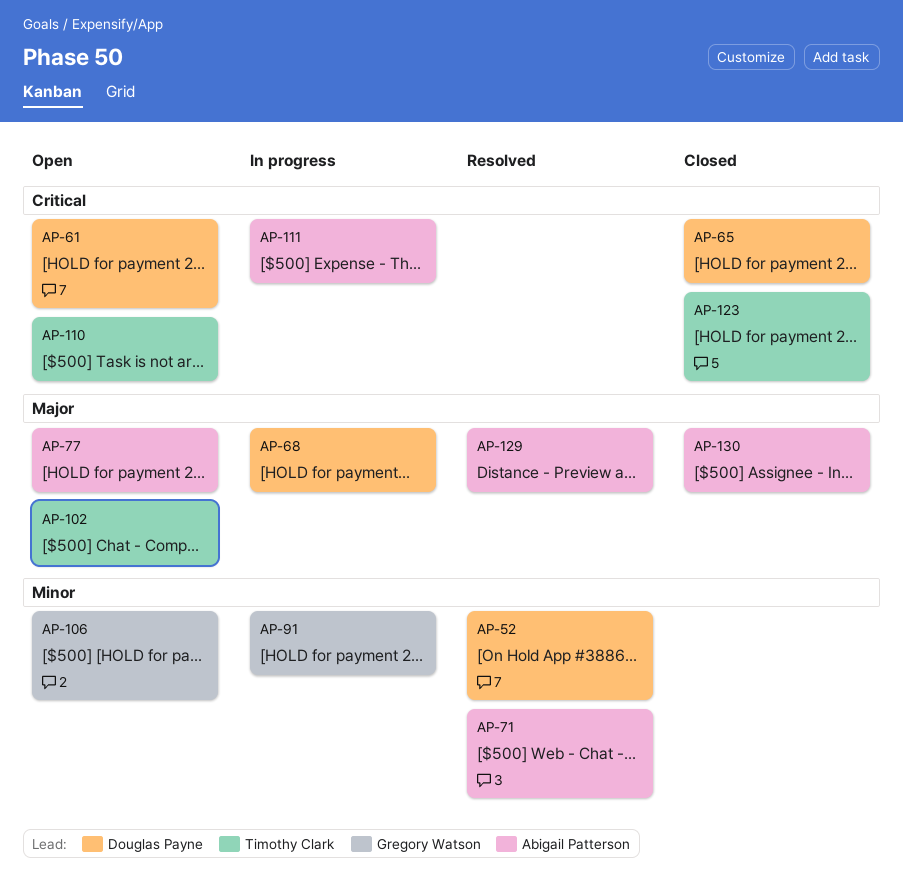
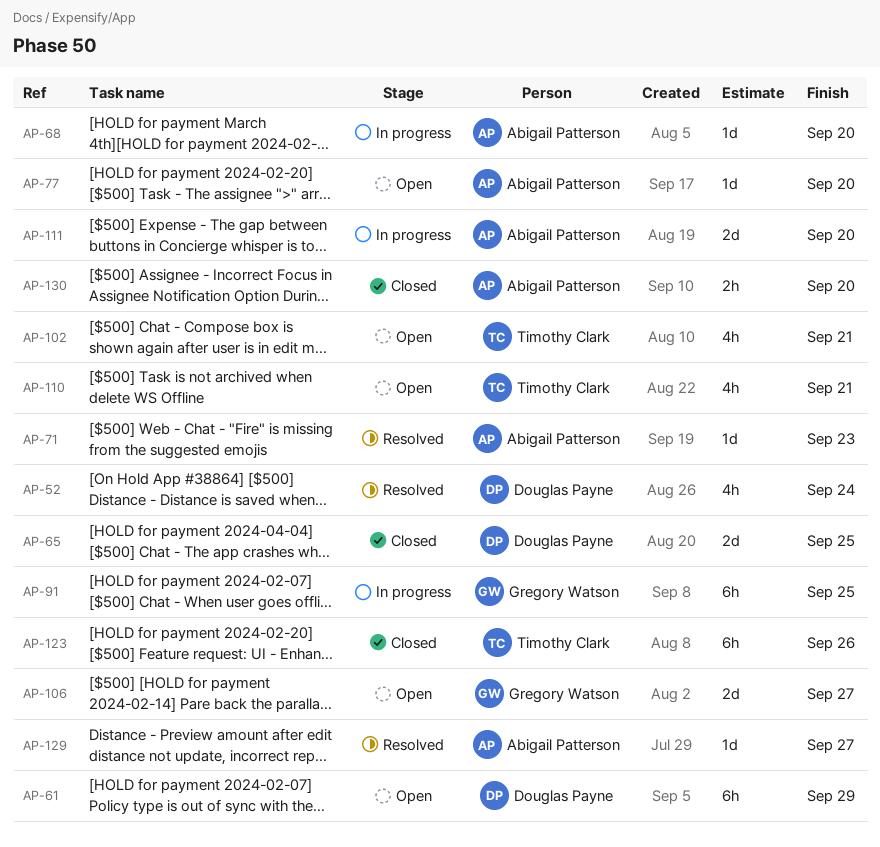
AP-68, owner: Douglas Payne -> Abigail Patterson

